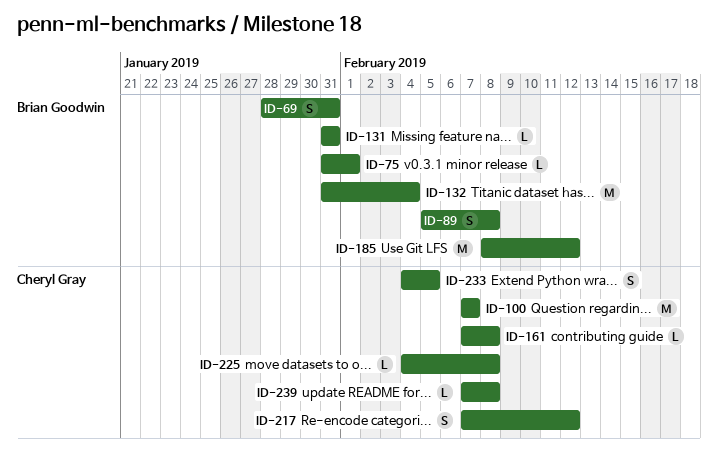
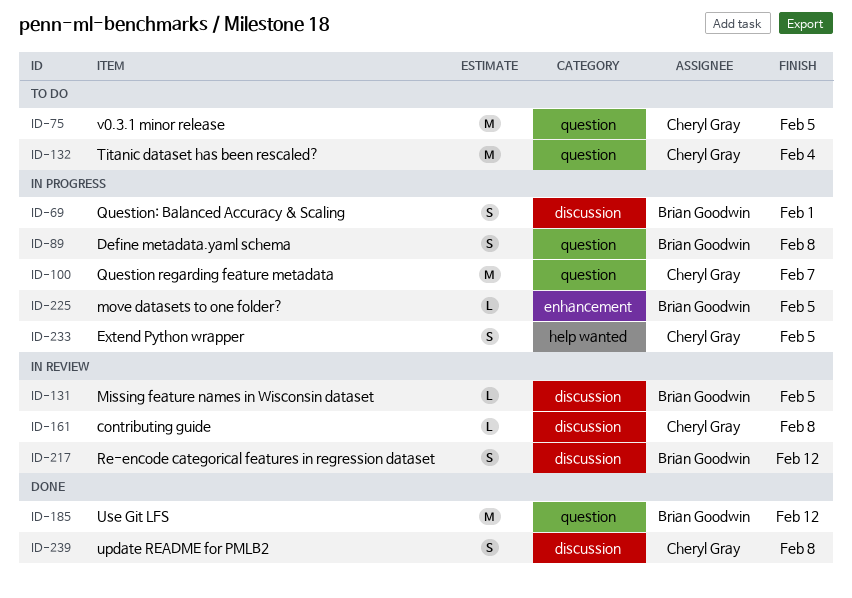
ID-69, due: Jan 31 -> Feb 1
ID-75, owner: Brian Goodwin -> Cheryl Gray
ID-75, estimate: L -> M
ID-75, due: Feb 1 -> Feb 5
ID-131, due: Jan 31 -> Feb 5
ID-132, owner: Brian Goodwin -> Cheryl Gray
ID-217, owner: Cheryl Gray -> Brian Goodwin
ID-225, owner: Cheryl Gray -> Brian Goodwin
ID-225, due: Feb 8 -> Feb 5
ID-239, estimate: L -> S

